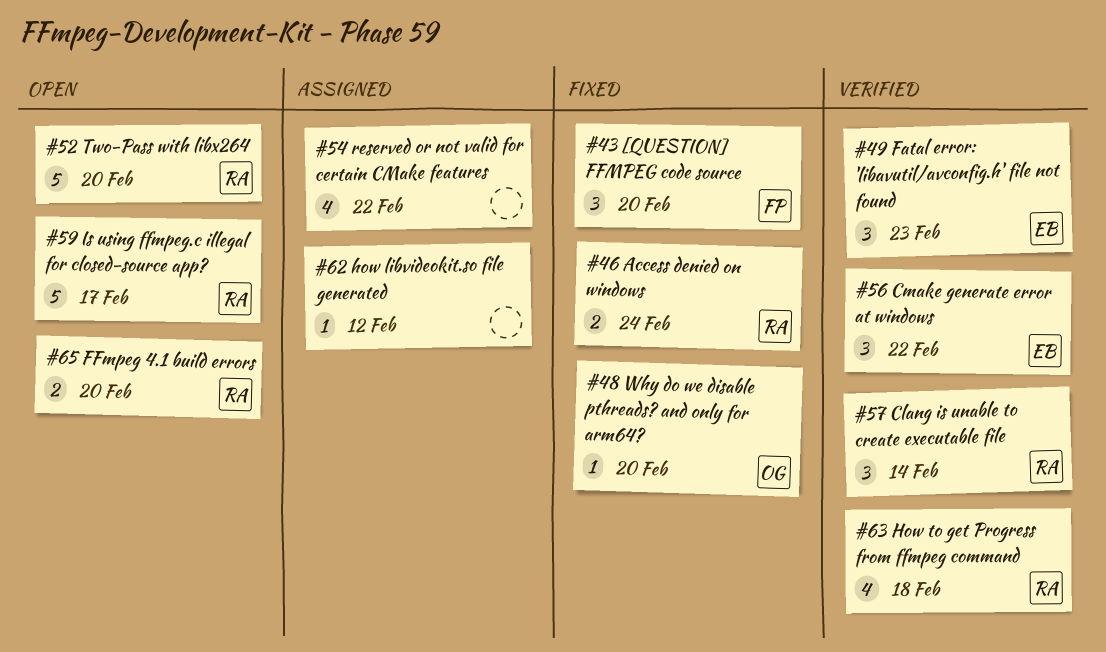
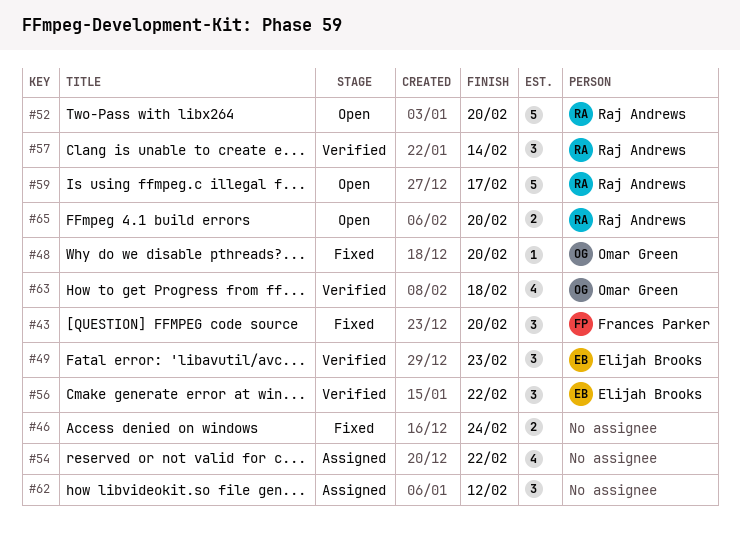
#46, owner: Raj Andrews -> none
#62, estimate: 1 -> 3
#63, owner: Raj Andrews -> Omar Green

